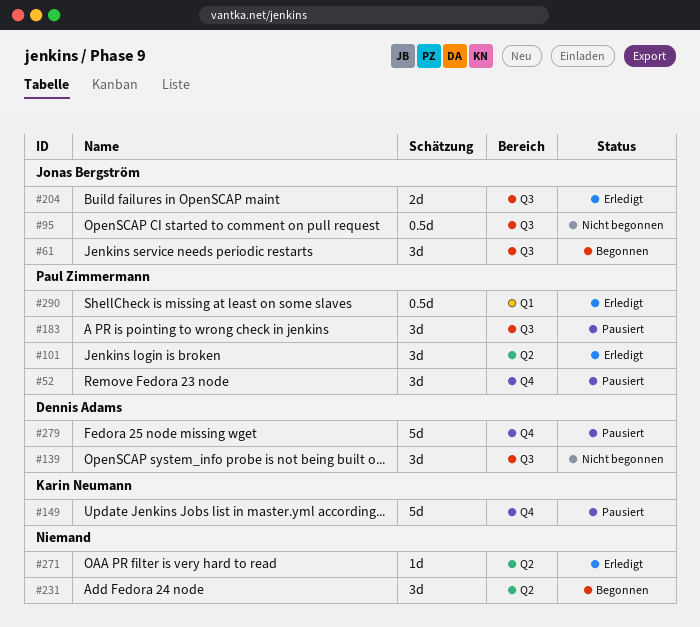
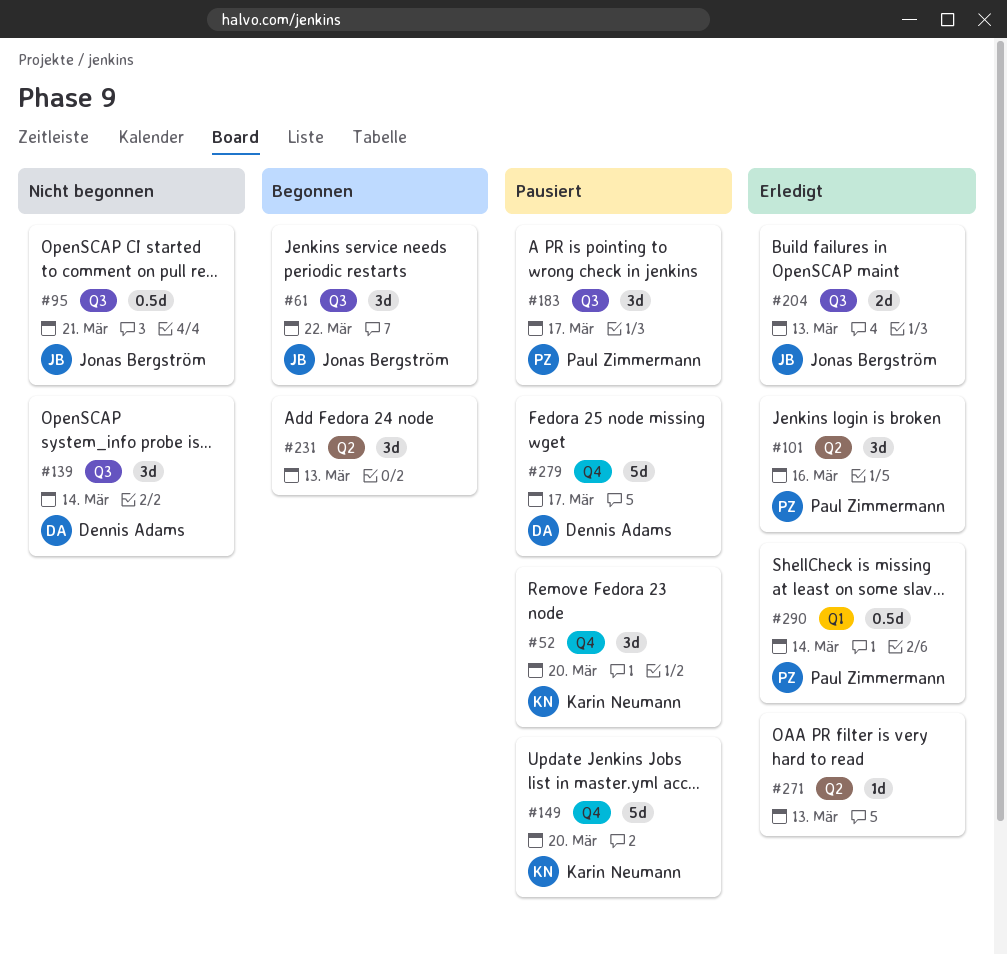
#52, owner: Paul Zimmermann -> Karin Neumann

